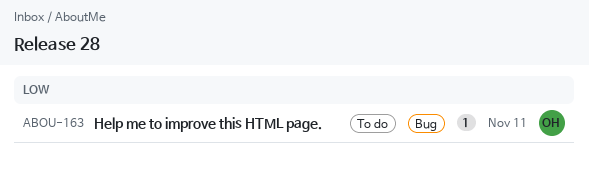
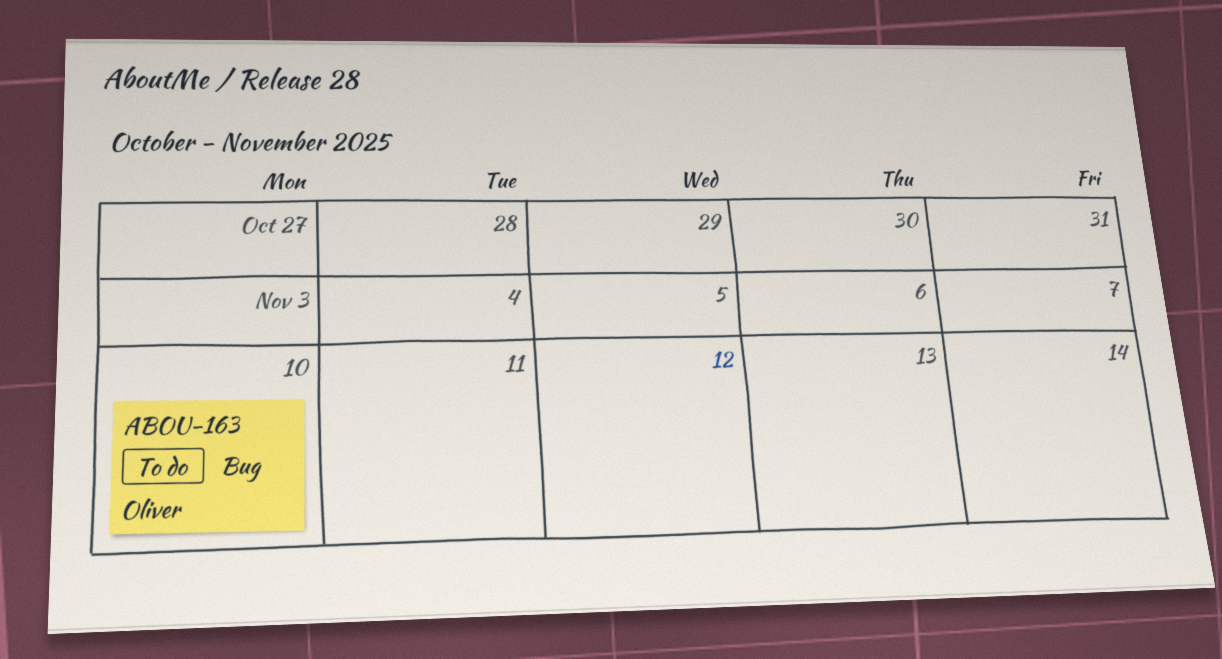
ABOU-163, due: Nov 11 -> Nov 10

